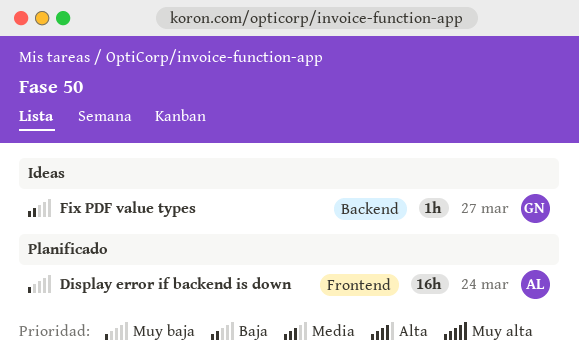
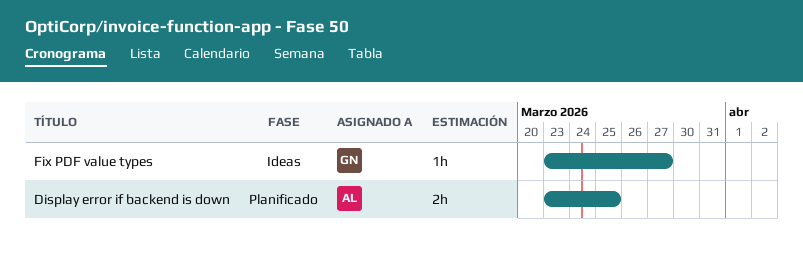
Display error if backend is down, estimate: 16h -> 2h
Display error if backend is down, due: Mar 24 -> Mar 25

